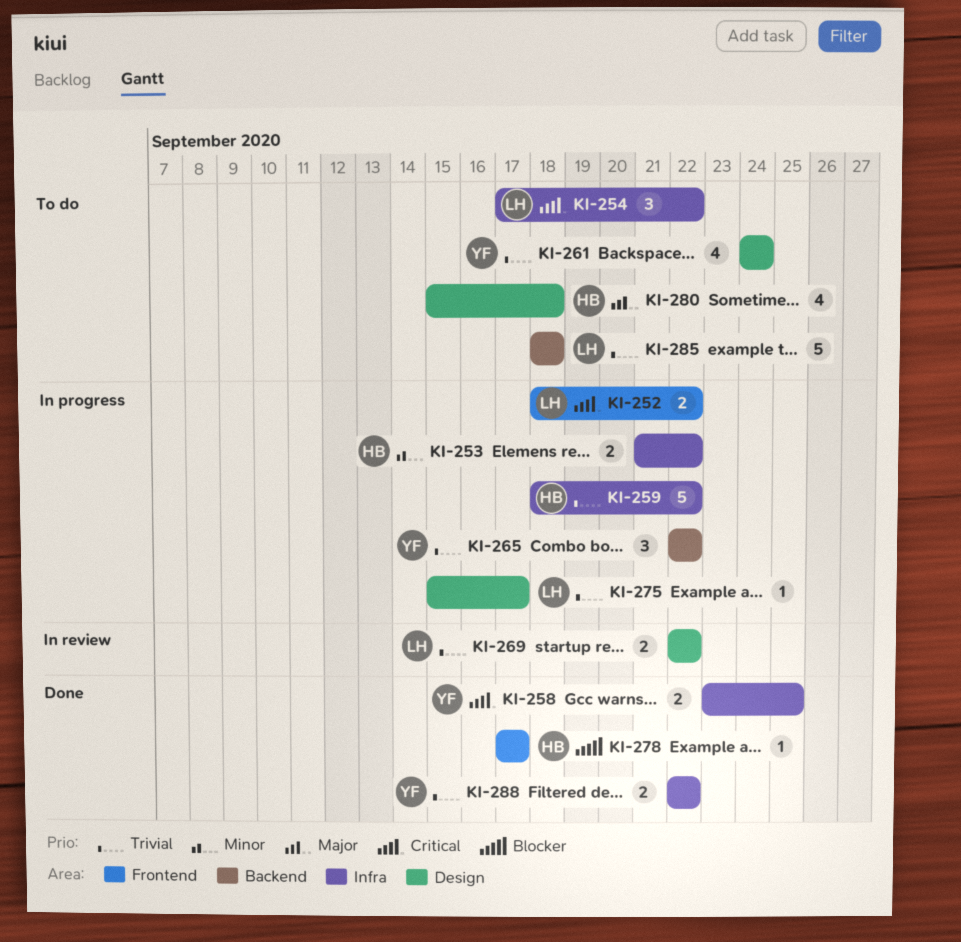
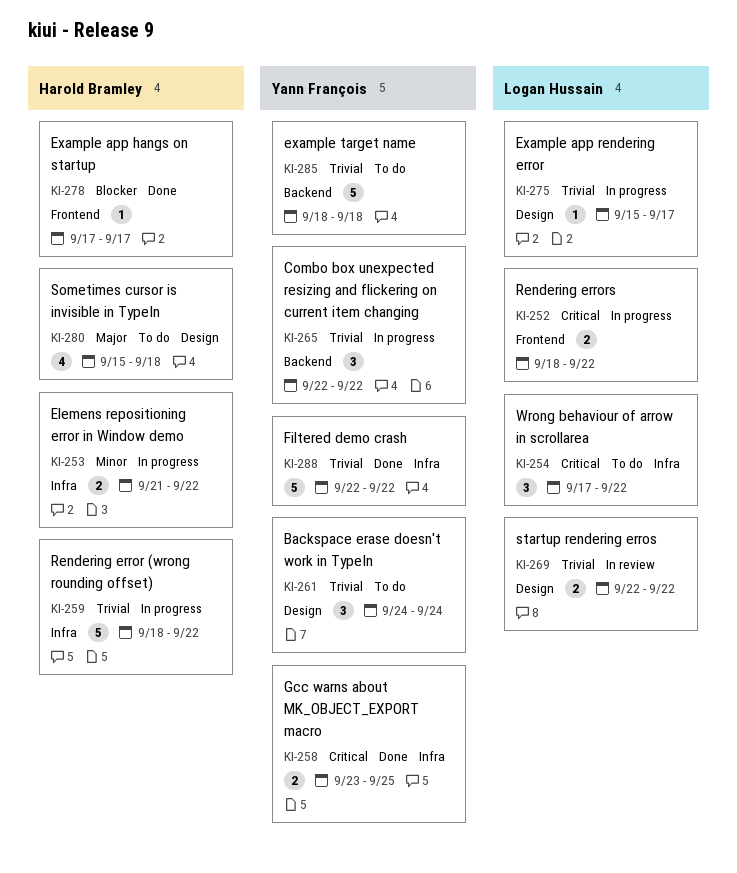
KI-261, estimate: 4 -> 3
KI-285, owner: Logan Hussain -> Yann François
KI-288, estimate: 2 -> 5

